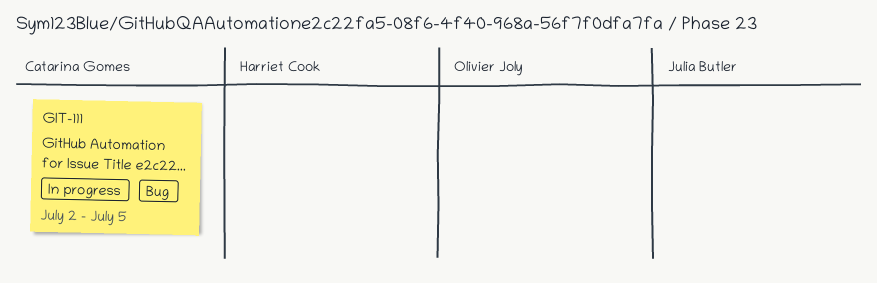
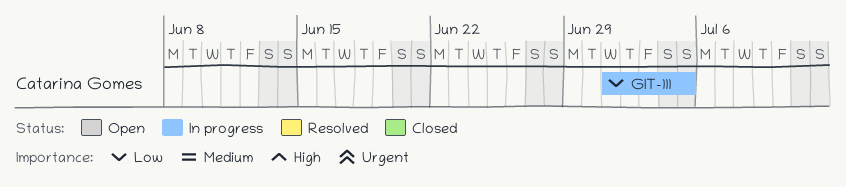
GIT-111, start: Jul 2 -> Jul 1

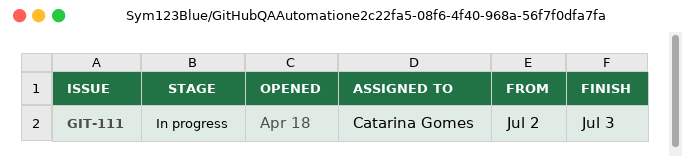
GIT-111, start: Jul 1 -> Jul 2
GIT-111, due: Jul 5 -> Jul 3

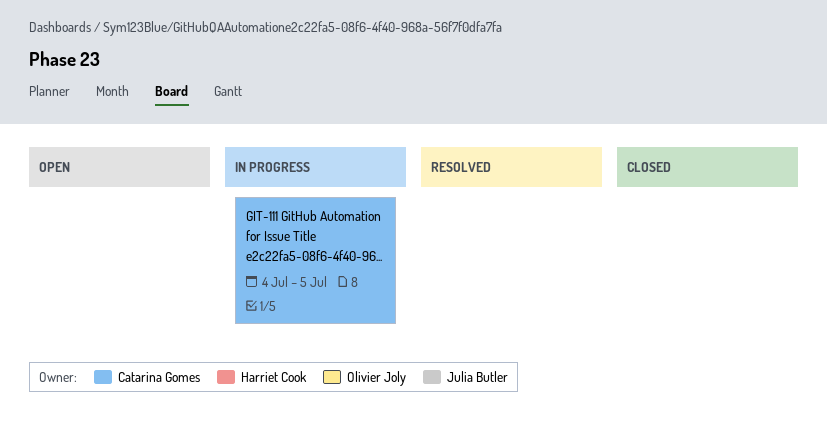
GIT-111, start: Jul 2 -> Jul 4
GIT-111, due: Jul 3 -> Jul 5

